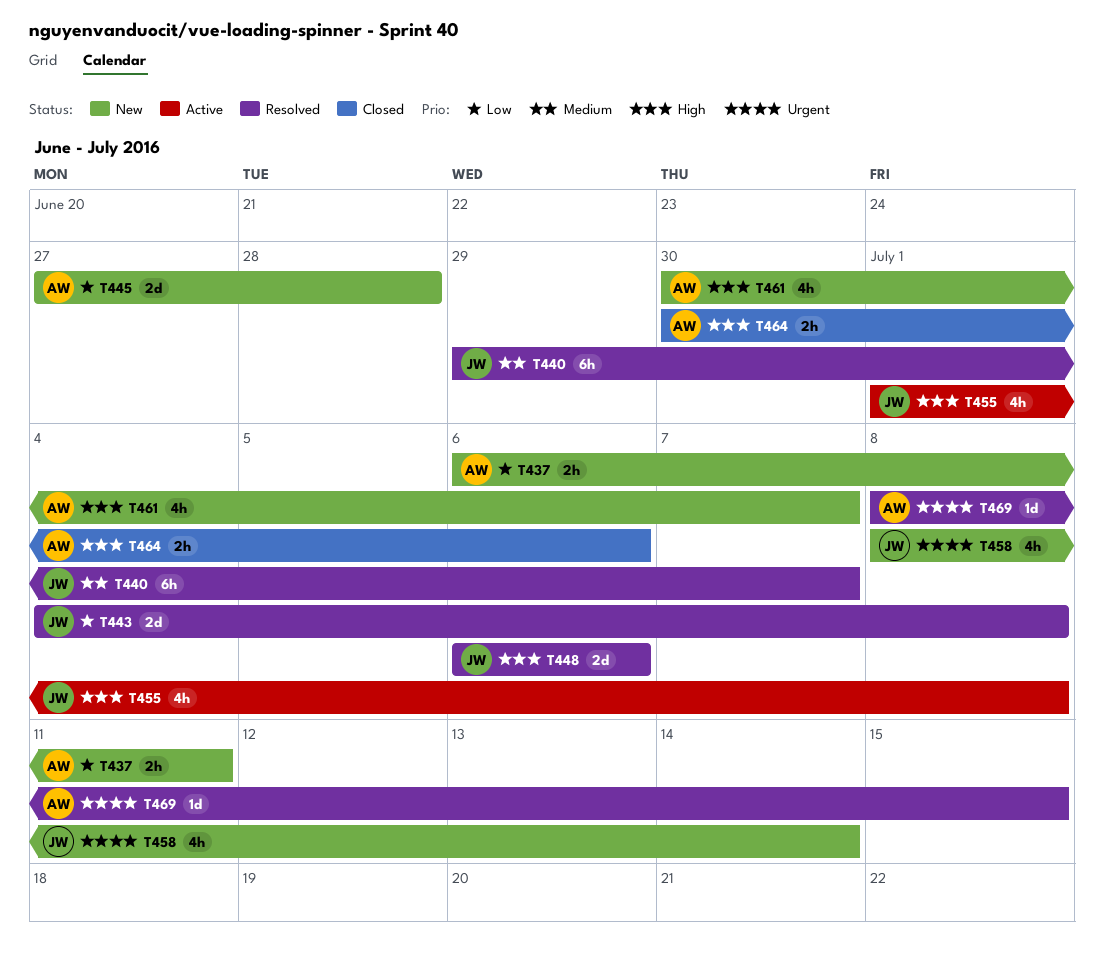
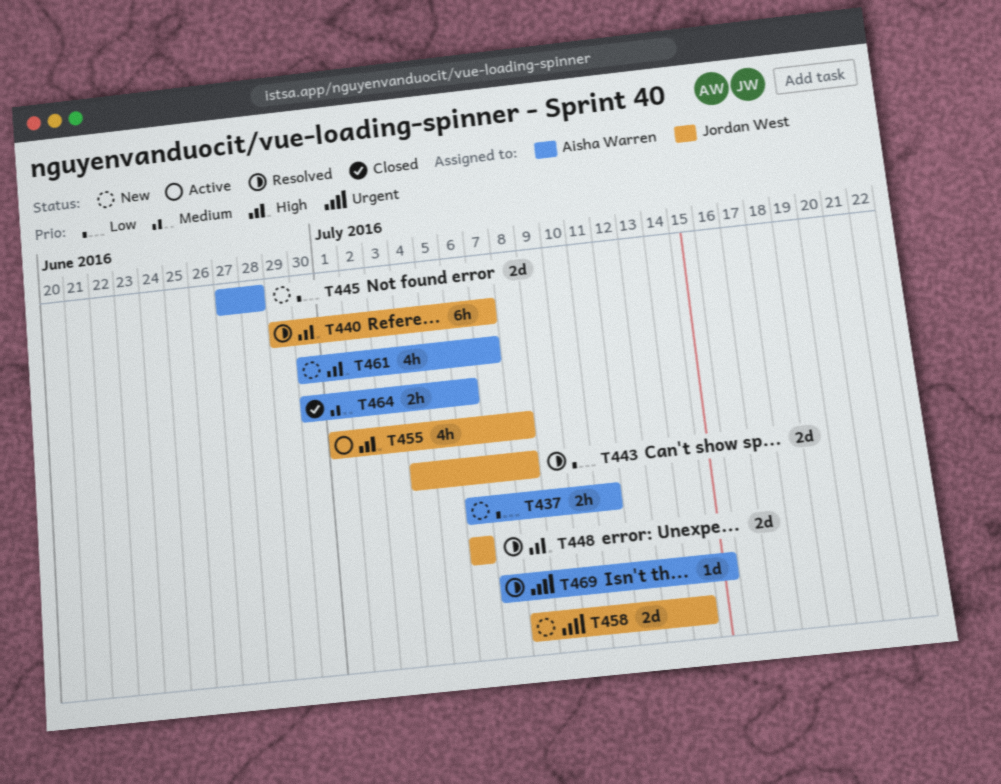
T440, priority: Medium -> High
T458, estimate: 4h -> 2d
T464, priority: High -> Medium
T469, start: Jul 8 -> Jul 7

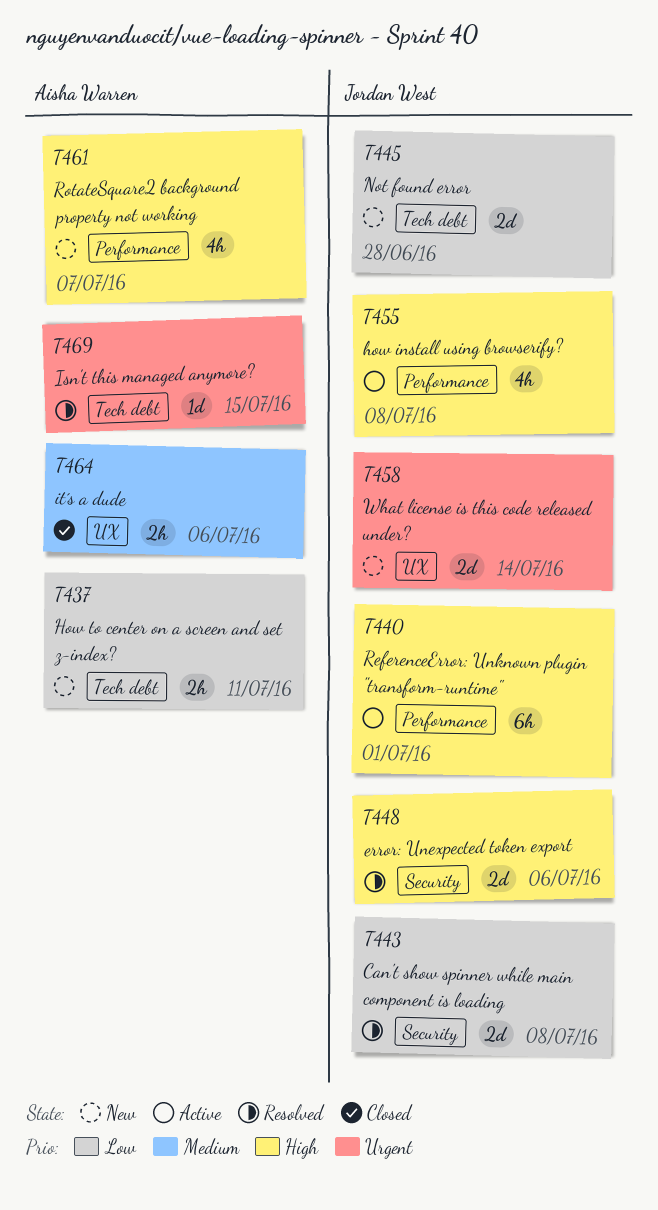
T440, status: Resolved -> Active
T440, due: Jul 7 -> Jul 1
T445, owner: Aisha Warren -> Jordan West

